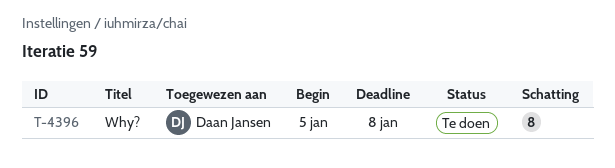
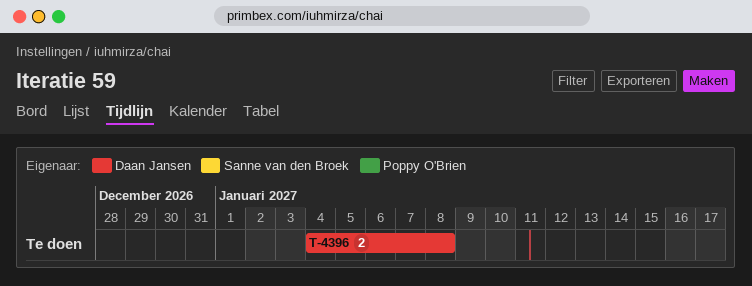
T-4396, estimate: 8 -> 2
T-4396, start: Jan 5 -> Jan 4

